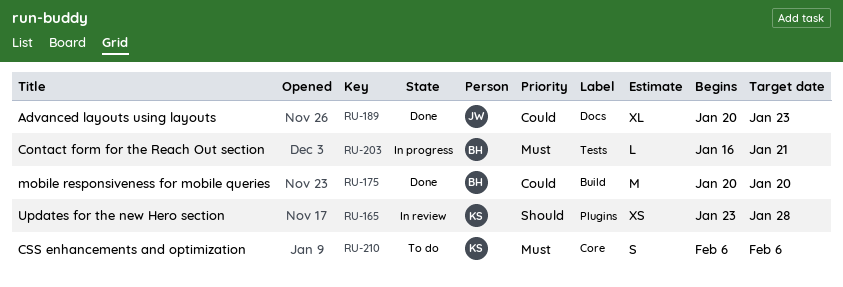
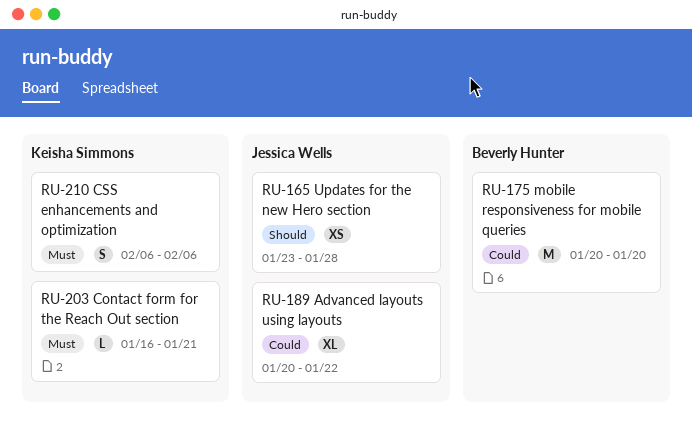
RU-165, owner: Keisha Simmons -> Jessica Wells
RU-189, due: Jan 23 -> Jan 22
RU-203, owner: Beverly Hunter -> Keisha Simmons

